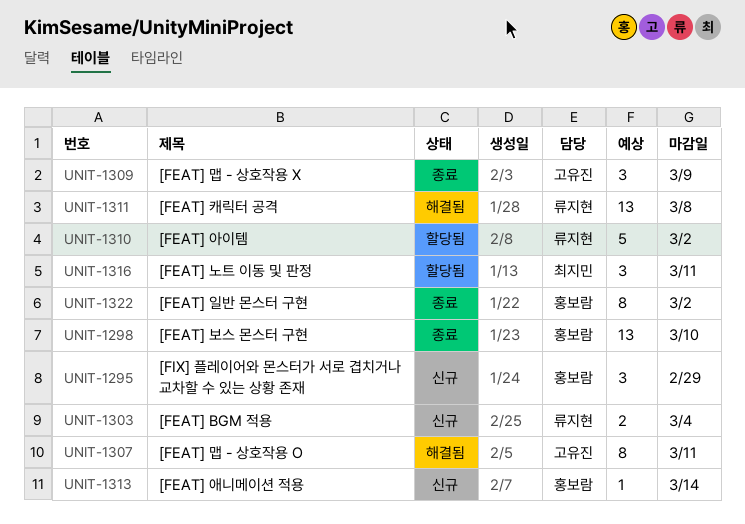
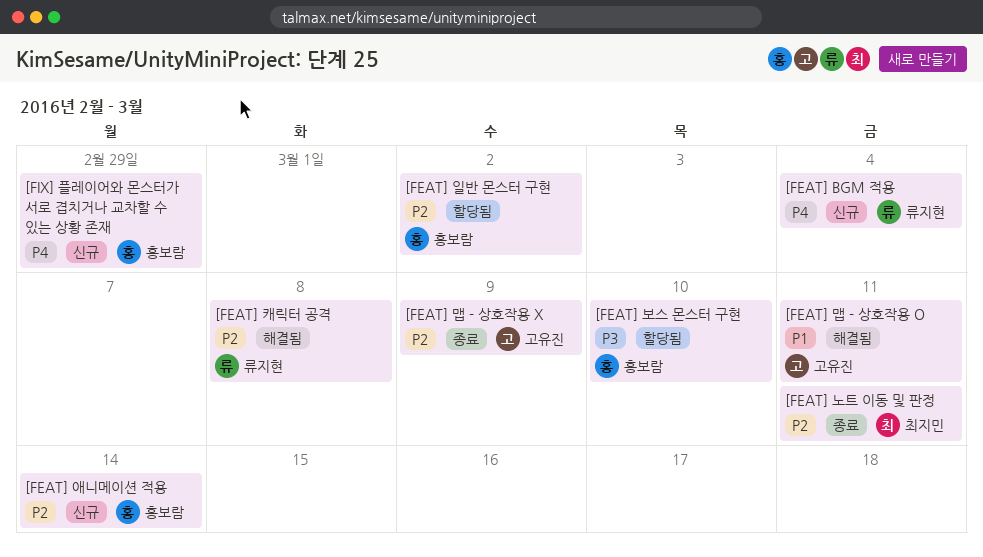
[FEAT] 노트 이동 및 판정, status: 할당됨 -> 종료
[FEAT] 보스 몬스터 구현, status: 종료 -> 할당됨
[FEAT] 아이템: present -> none
[FEAT] 일반 몬스터 구현, status: 종료 -> 할당됨

